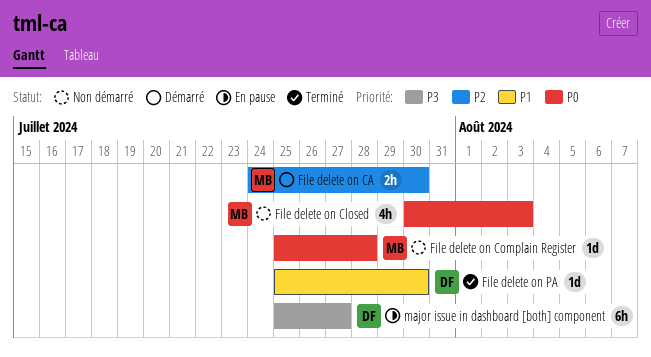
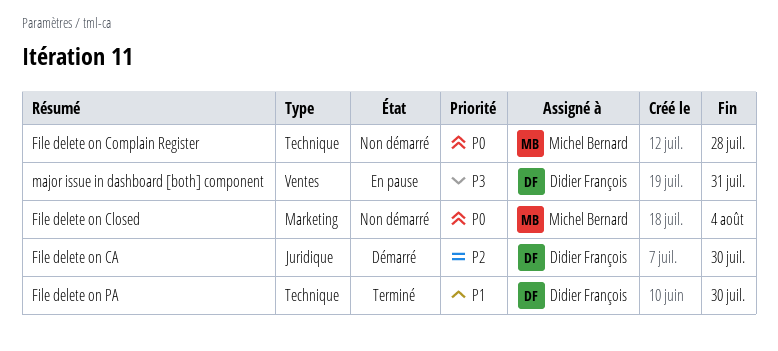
File delete on CA, owner: Michel Bernard -> Didier François
File delete on Closed, due: Aug 3 -> Aug 4
major issue in dashboard [both] component, due: Jul 27 -> Jul 31

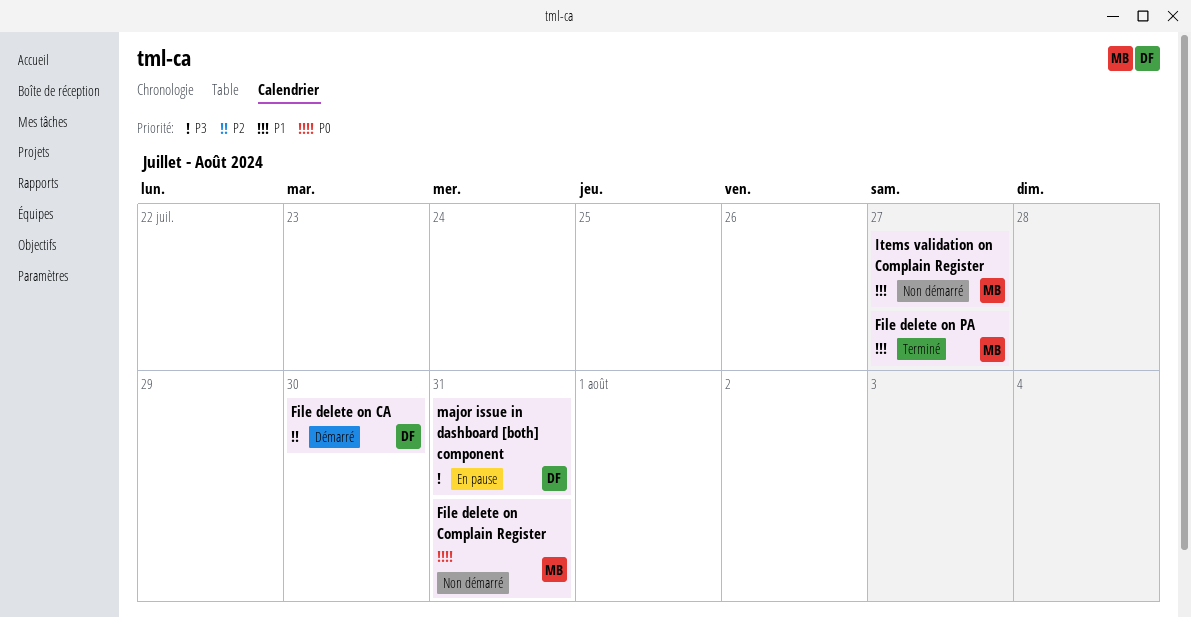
File delete on Closed: present -> none
File delete on Complain Register, due: Jul 28 -> Jul 31
File delete on PA, owner: Didier François -> Michel Bernard
File delete on PA, due: Jul 30 -> Jul 27
Items validation on Complain Register: none -> present

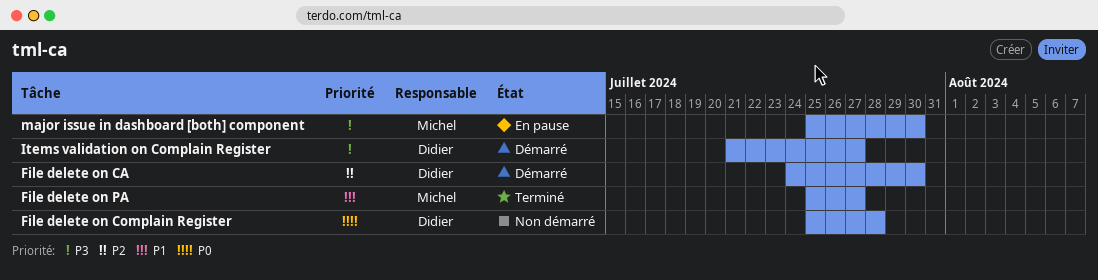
File delete on Complain Register, owner: Michel -> Didier
File delete on Complain Register, due: Jul 31 -> Jul 28
Items validation on Complain Register, status: Non démarré -> Démarré
Items validation on Complain Register, owner: Michel -> Didier
Items validation on Complain Register, priority: P1 -> P3
major issue in dashboard [both] component, owner: Didier -> Michel
major issue in dashboard [both] component, due: Jul 31 -> Jul 30

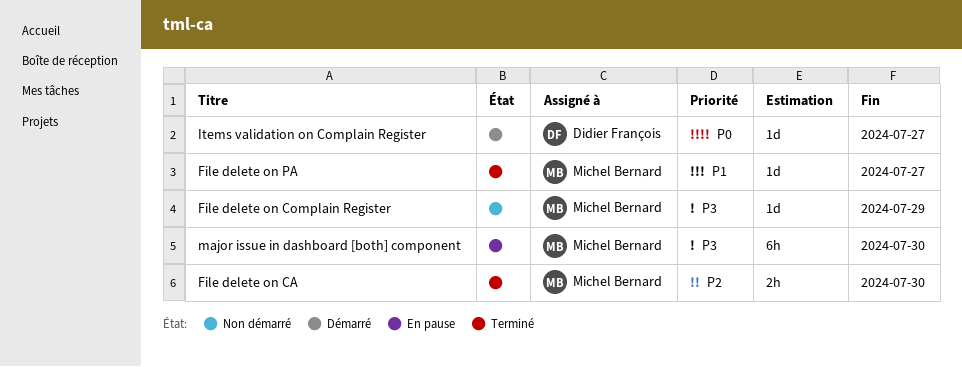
File delete on CA, status: Démarré -> Terminé
File delete on CA, owner: Didier François -> Michel Bernard
File delete on Complain Register, owner: Didier François -> Michel Bernard
File delete on Complain Register, priority: P0 -> P3
File delete on Complain Register, due: Jul 28 -> Jul 29
Items validation on Complain Register, priority: P3 -> P0

